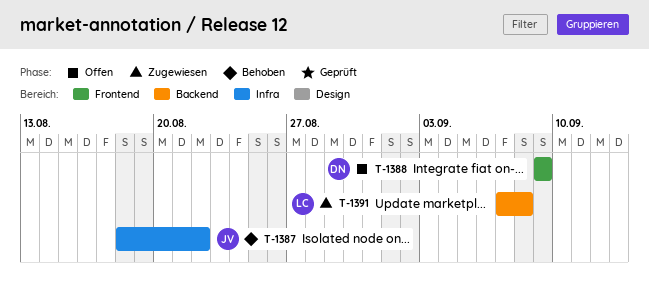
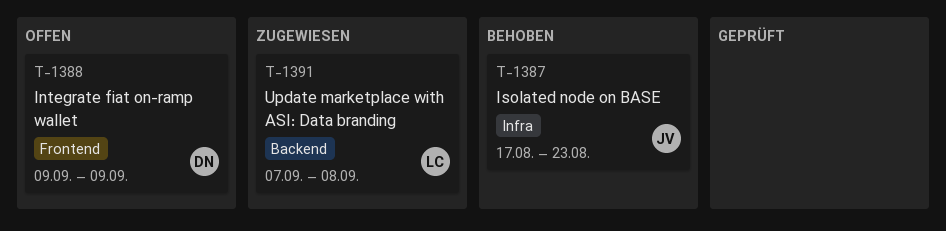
T-1387, start: Aug 18 -> Aug 17
T-1387, due: Aug 22 -> Aug 23

